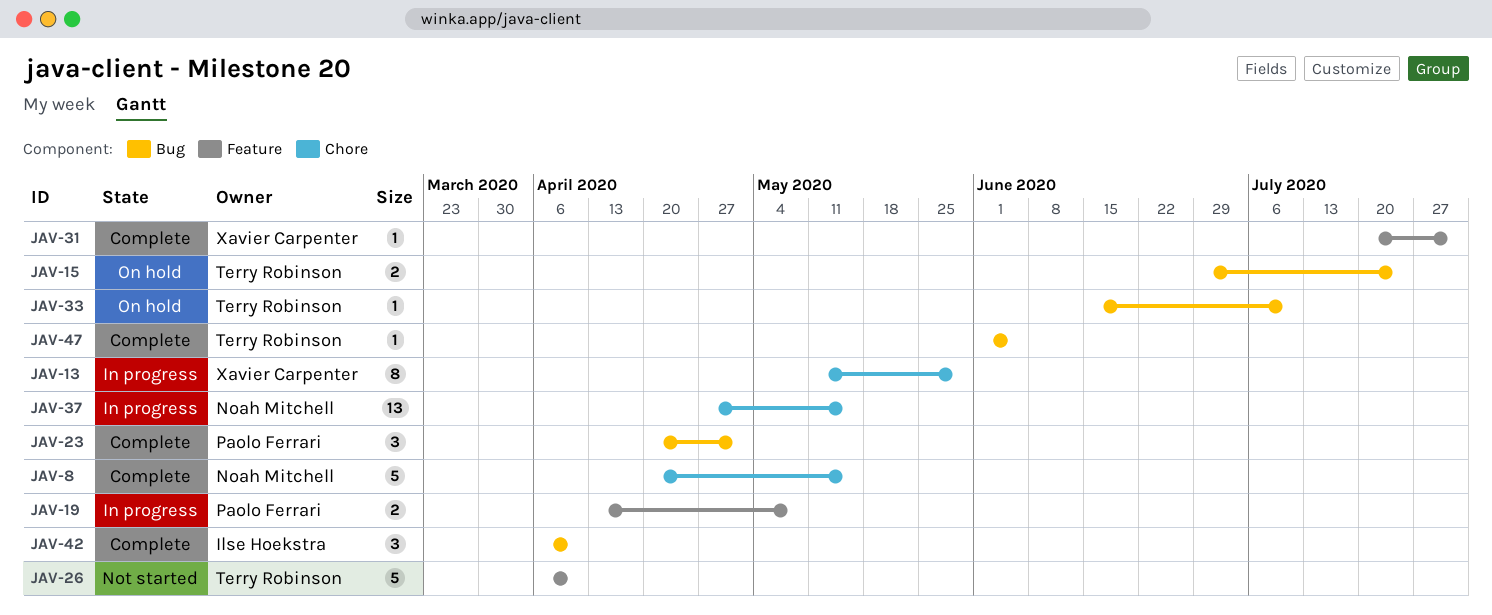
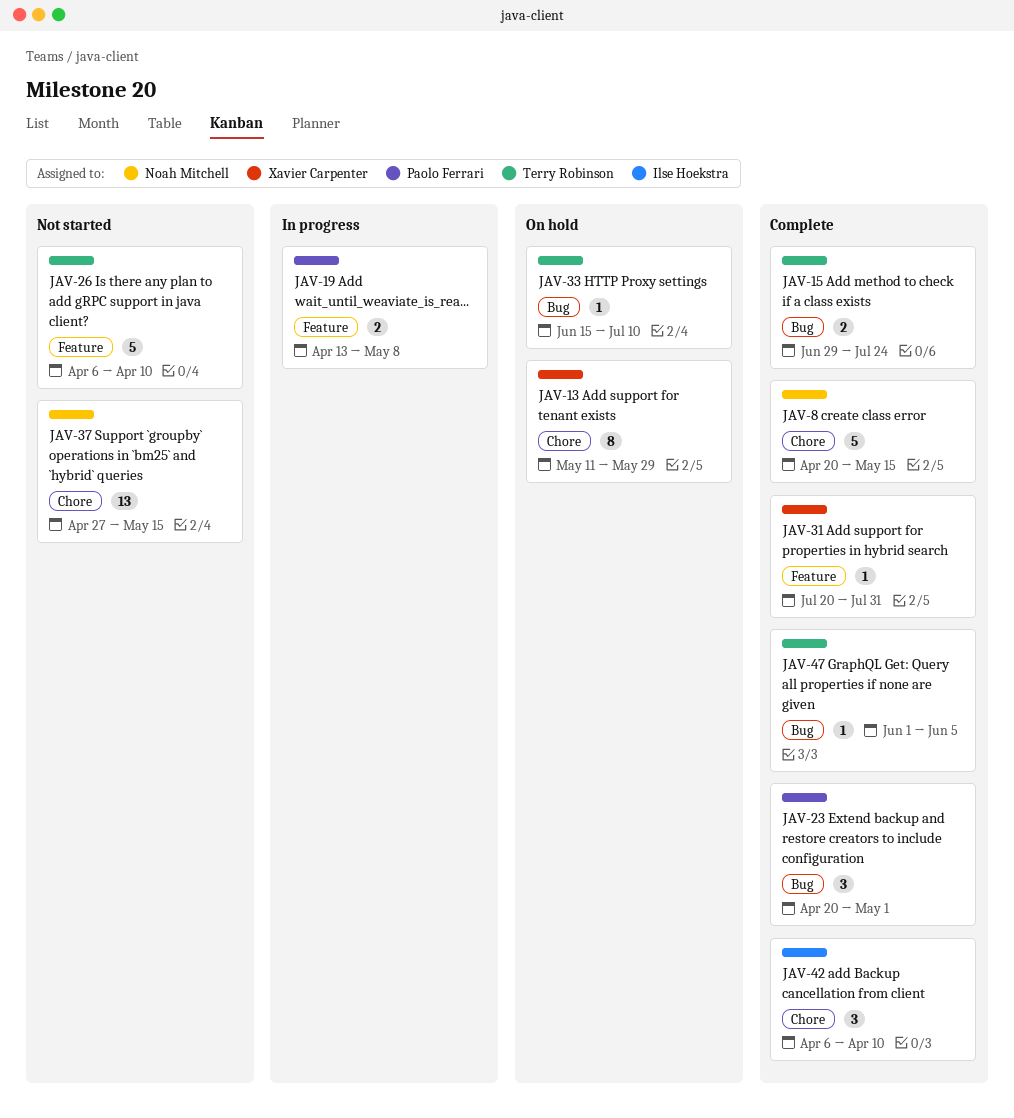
JAV-13, status: In progress -> On hold
JAV-15, status: On hold -> Complete
JAV-37, status: In progress -> Not started
JAV-42, label: Bug -> Chore

